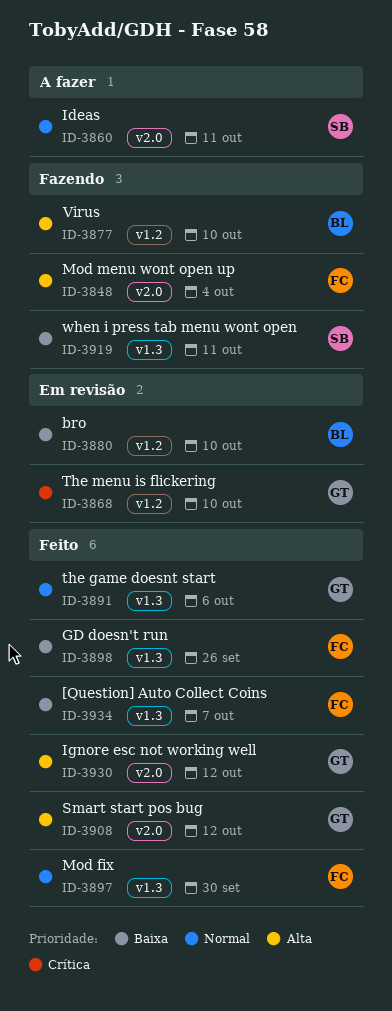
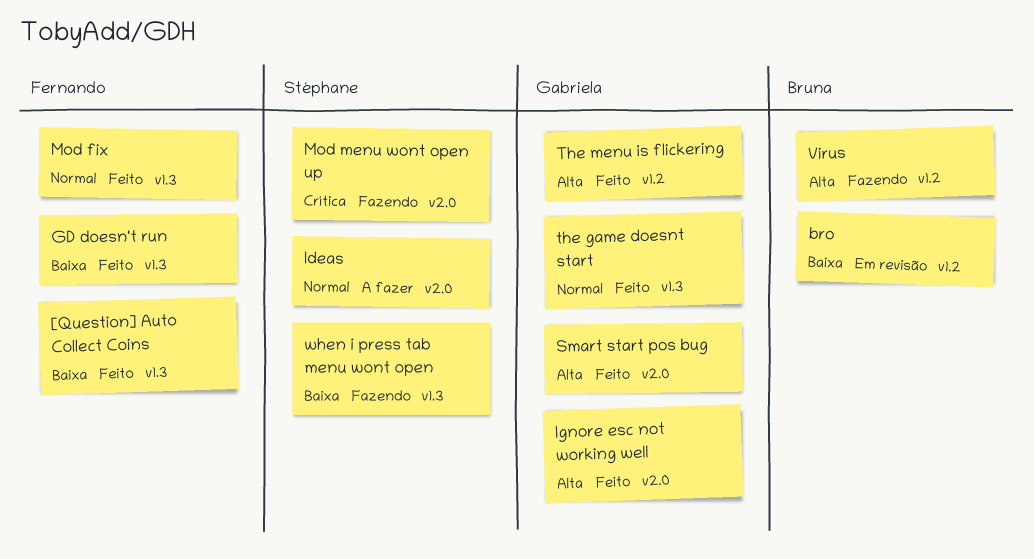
Mod menu wont open up, owner: Fernando -> Stéphane
Mod menu wont open up, priority: Alta -> Crítica
The menu is flickering, status: Em revisão -> Feito
The menu is flickering, priority: Crítica -> Alta

